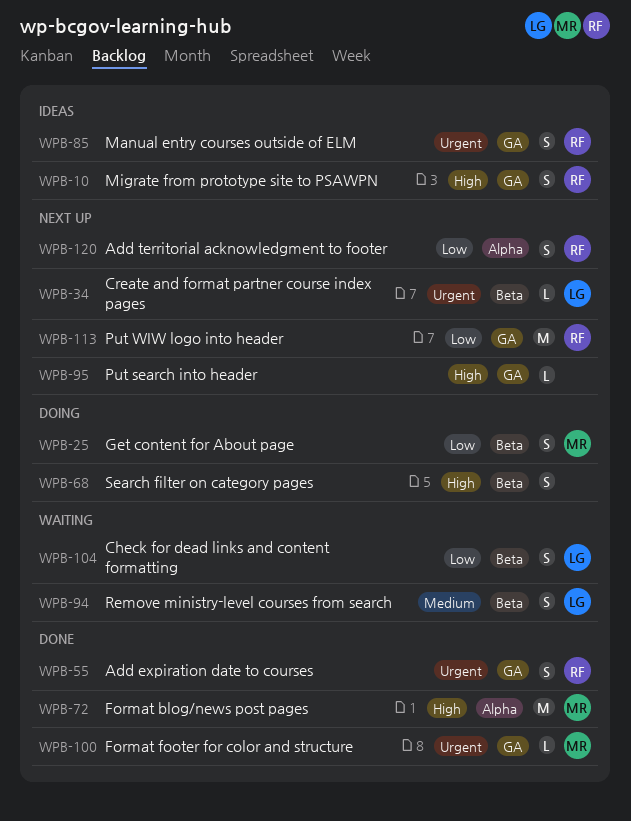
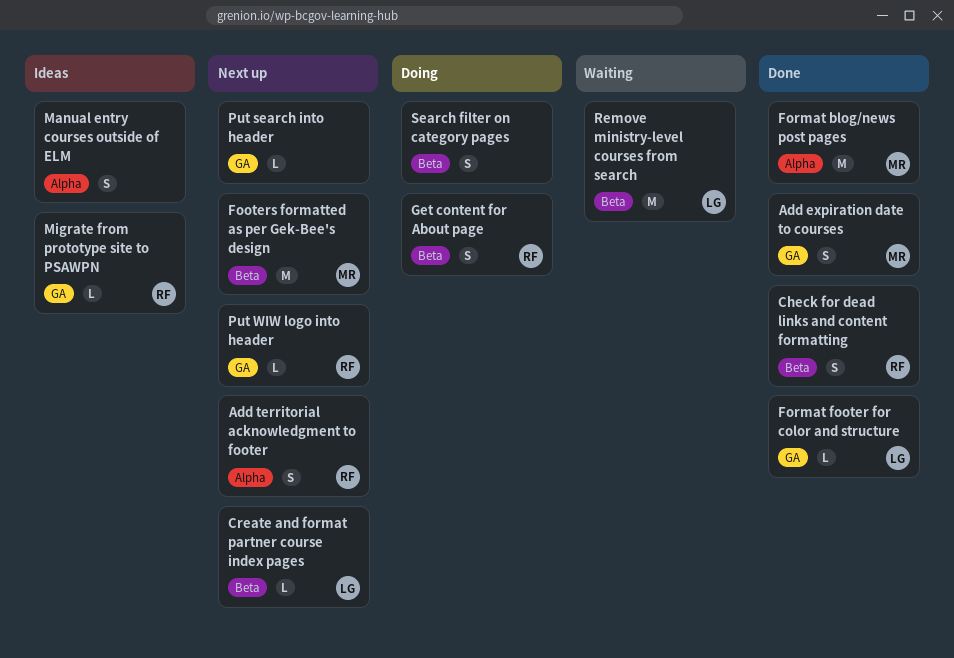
Add expiration date to courses, owner: RF -> MR
Check for dead links and content formatting, status: Waiting -> Done
Check for dead links and content formatting, owner: LG -> RF
Footers formatted as per Gek-Bee's design: none -> present
Format footer for color and structure, owner: MR -> LG
Get content for About page, owner: MR -> RF
Manual entry courses outside of ELM, owner: RF -> none
Manual entry courses outside of ELM, label: GA -> Alpha
Migrate from prototype site to PSAWPN, estimate: S -> L
Put WIW logo into header, estimate: M -> L
Remove ministry-level courses from search, estimate: S -> M

